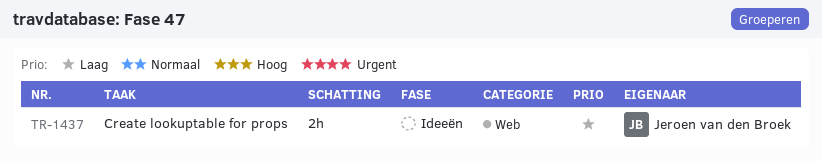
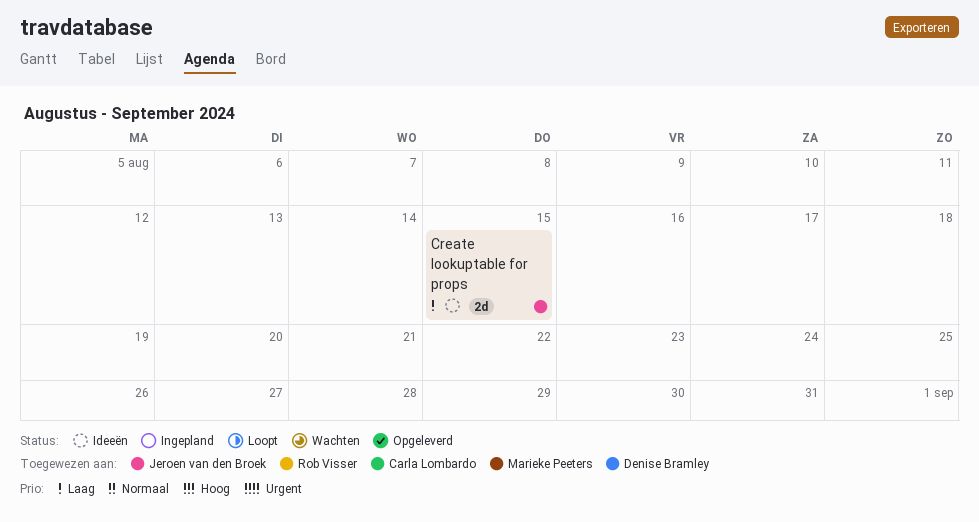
Create lookuptable for props, estimate: 2h -> 2d

